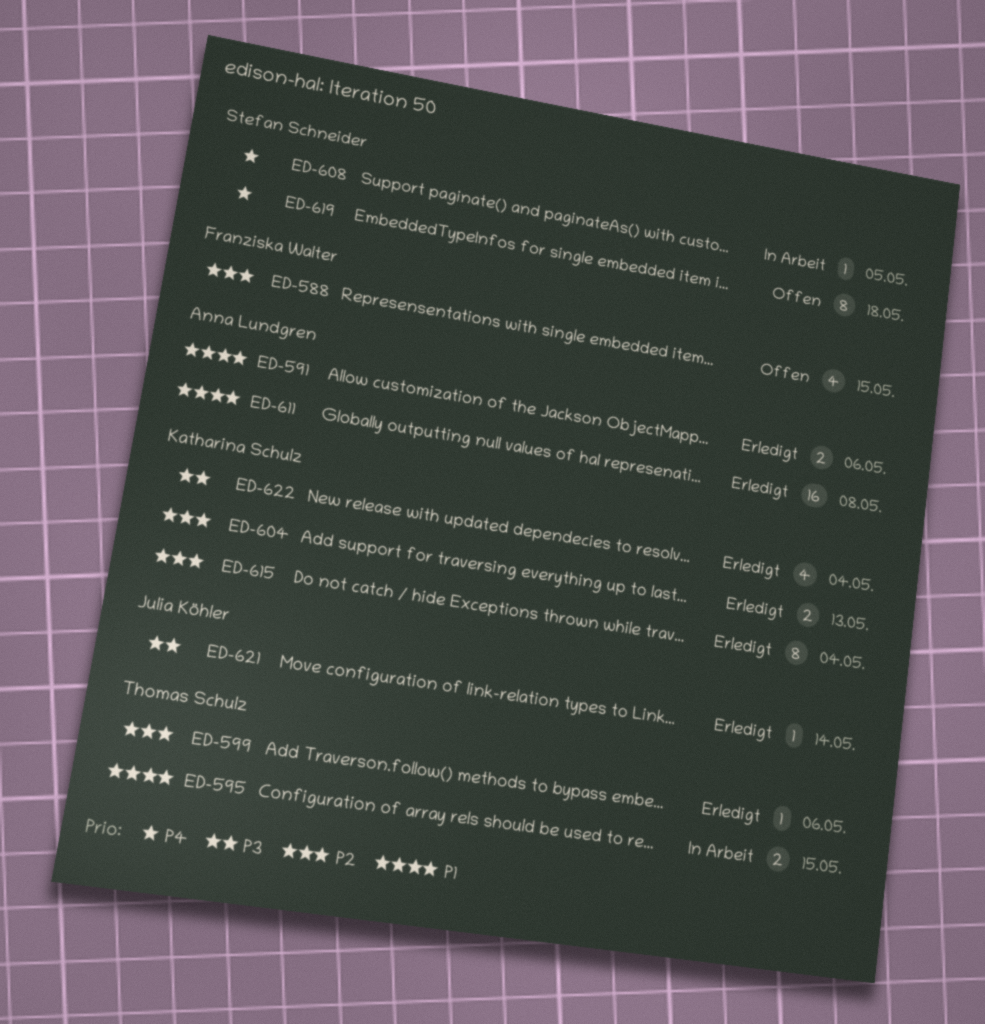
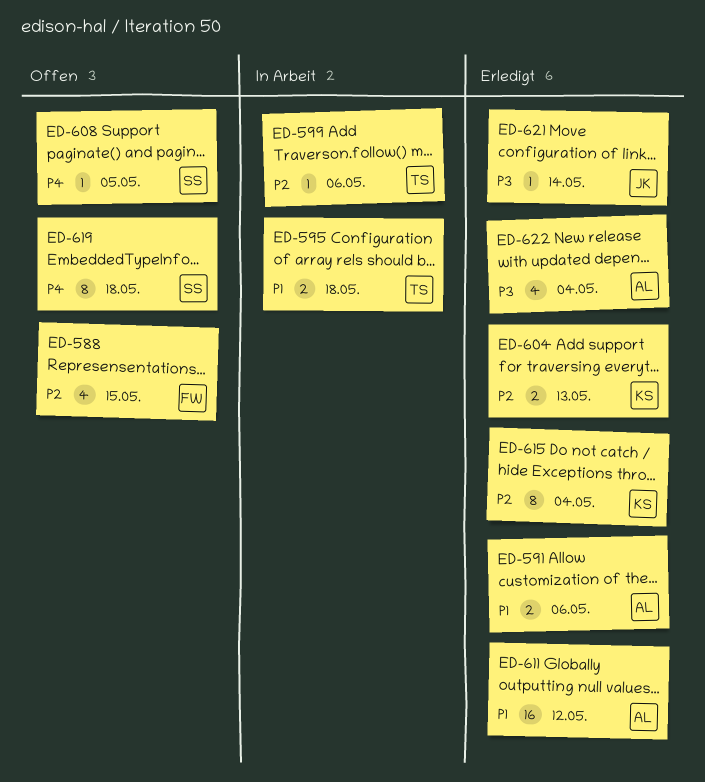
ED-595, due: May 15 -> May 18
ED-599, status: Erledigt -> In Arbeit
ED-608, status: In Arbeit -> Offen
ED-611, due: May 8 -> May 12
ED-622, owner: Katharina Schulz -> Anna Lundgren

